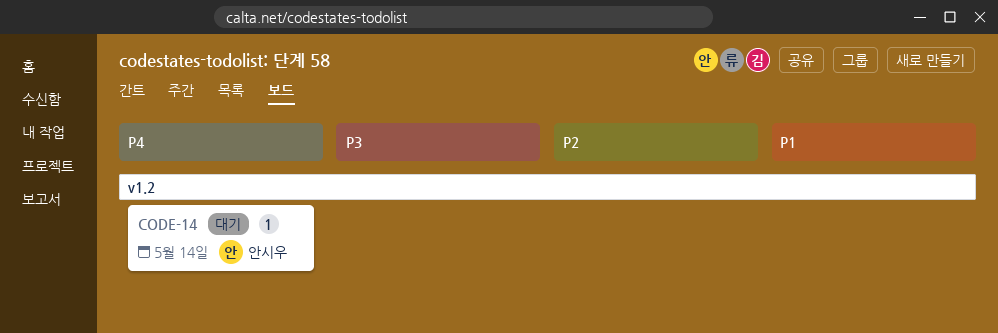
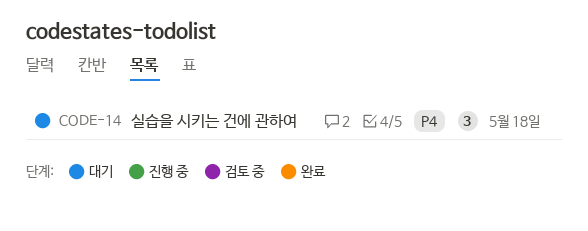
CODE-14, estimate: 1 -> 3
CODE-14, due: May 14 -> May 18

